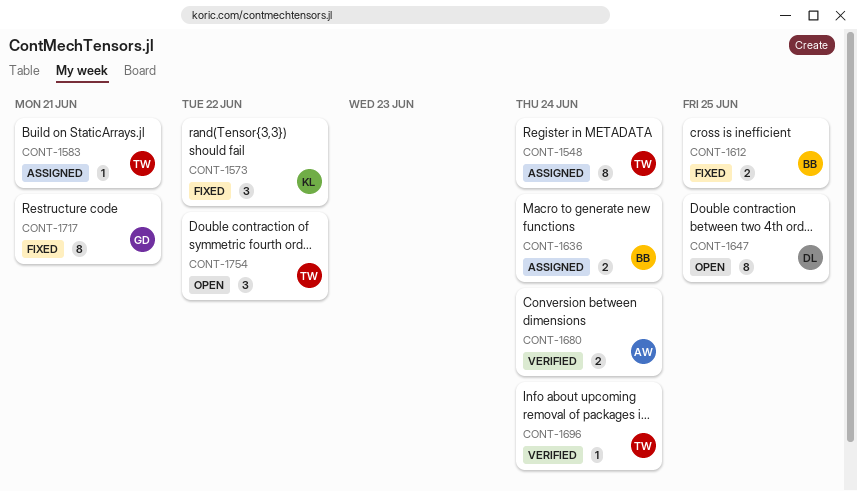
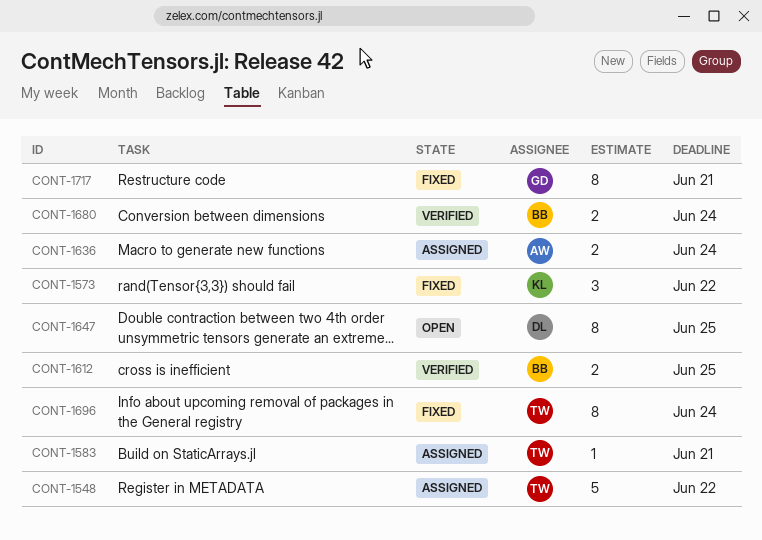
CONT-1548, estimate: 8 -> 5
CONT-1548, due: Jun 24 -> Jun 22
CONT-1612, status: Fixed -> Verified
CONT-1636, owner: BB -> AW
CONT-1680, owner: AW -> BB
CONT-1696, status: Verified -> Fixed
CONT-1696, estimate: 1 -> 8
CONT-1754: present -> none

